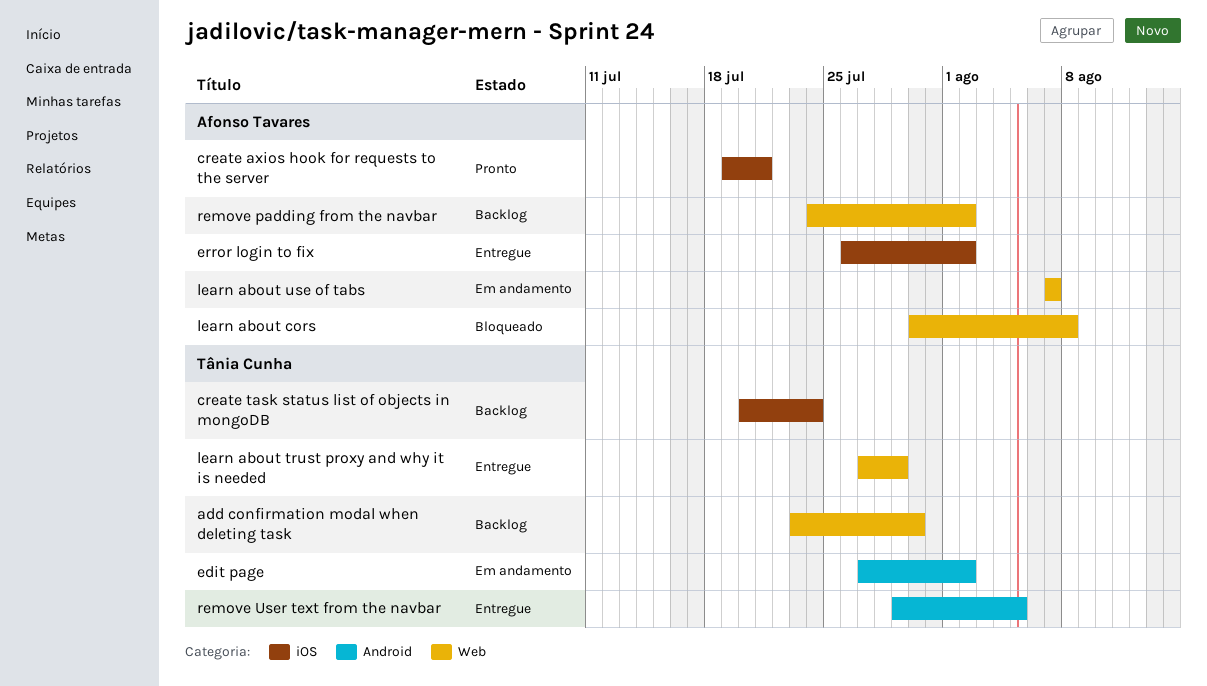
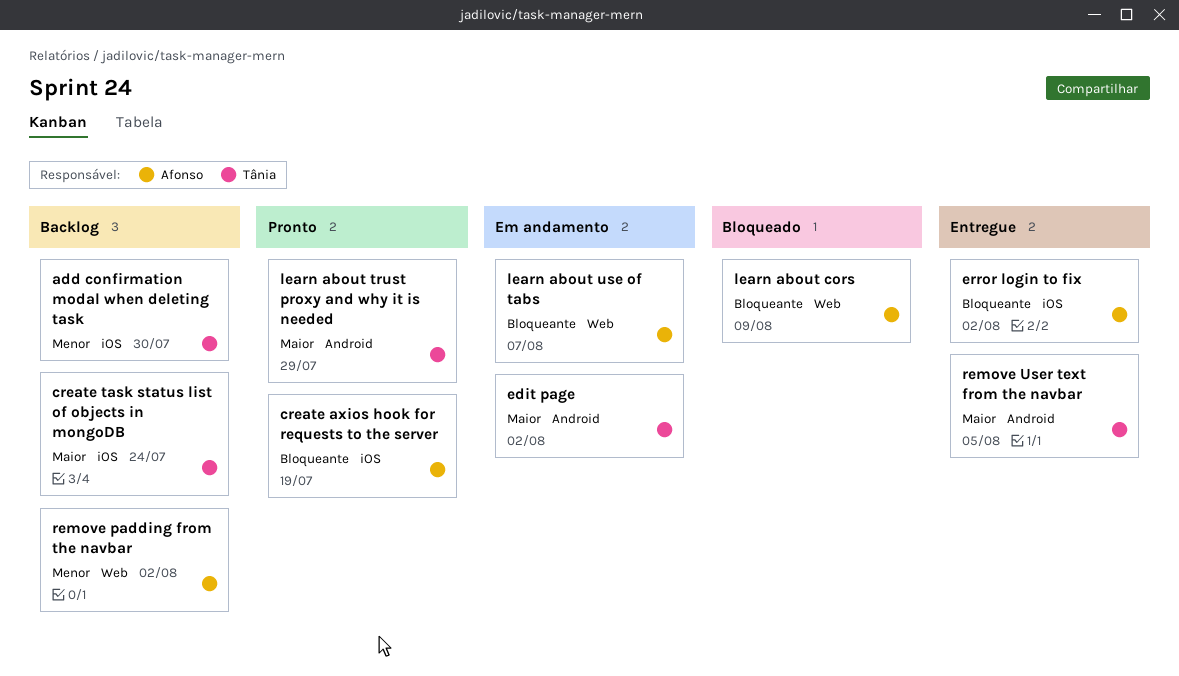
add confirmation modal when deleting task, label: Web -> iOS
create axios hook for requests to the server, due: Jul 21 -> Jul 19
learn about cors, due: Aug 8 -> Aug 9
learn about trust proxy and why it is needed, status: Entregue -> Pronto
learn about trust proxy and why it is needed, label: Web -> Android

